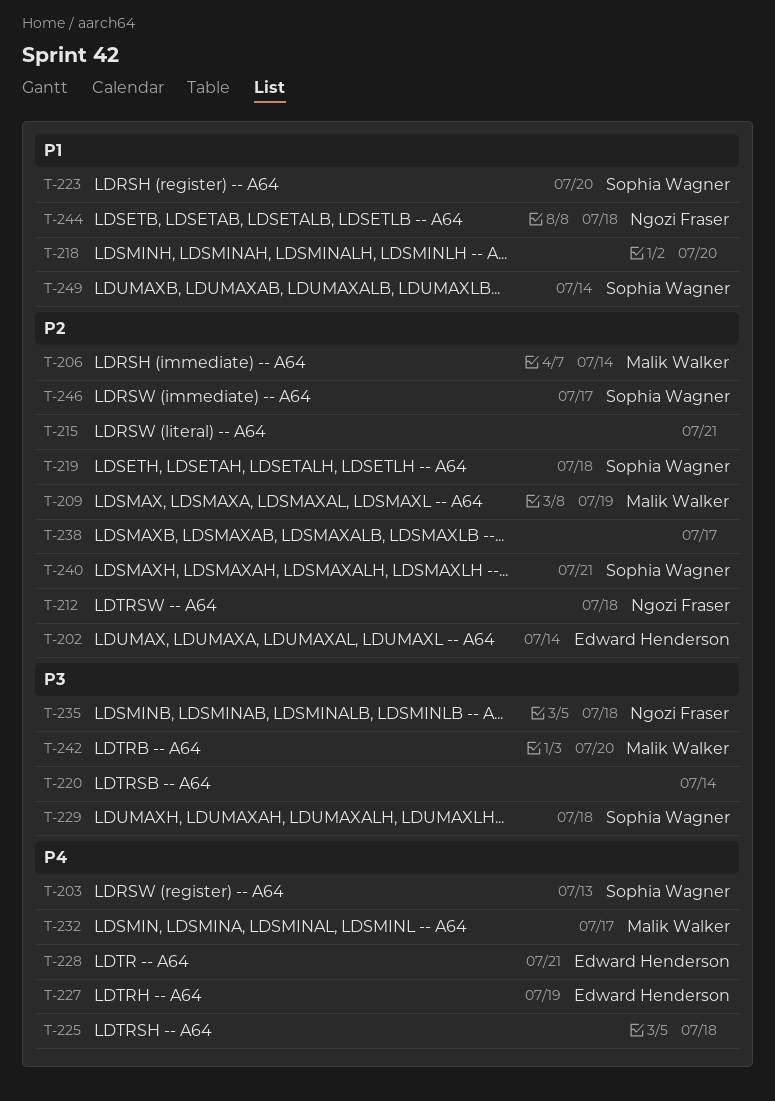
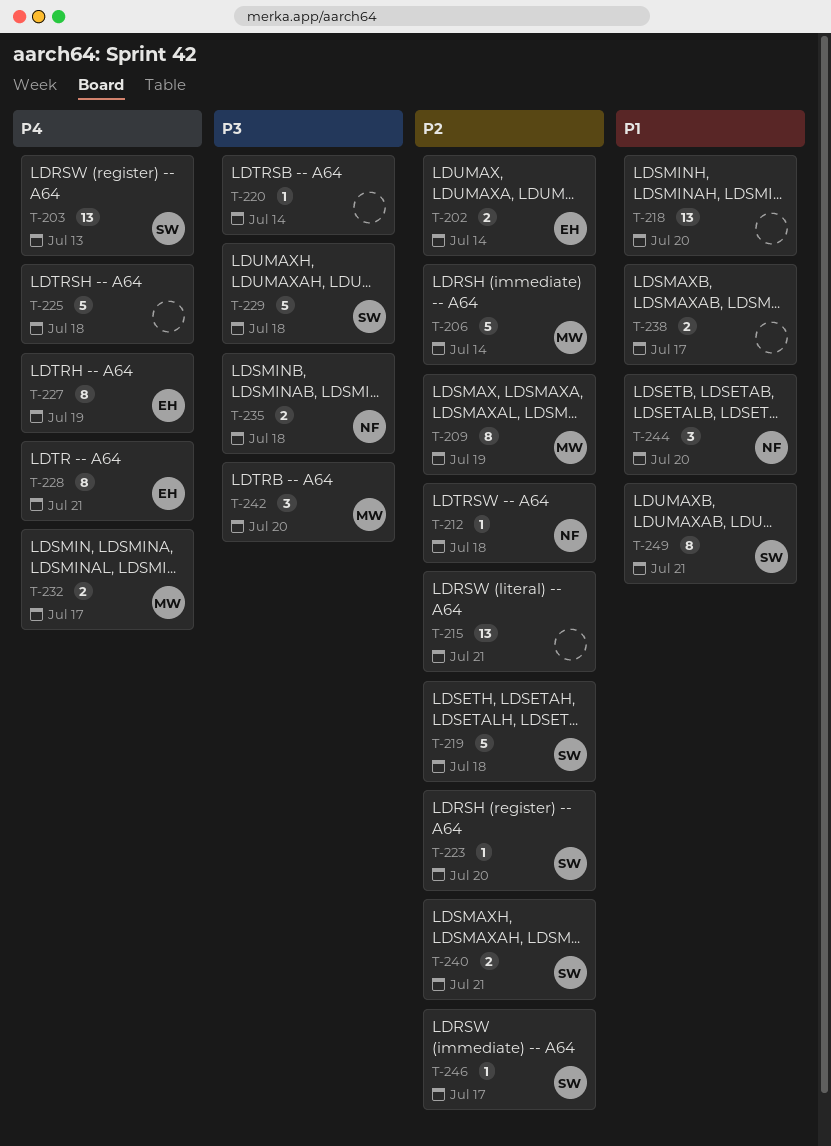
T-223, priority: P1 -> P2
T-238, priority: P2 -> P1
T-244, due: Jul 18 -> Jul 20
T-249, due: Jul 14 -> Jul 21

